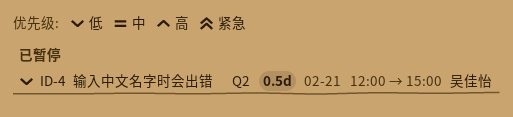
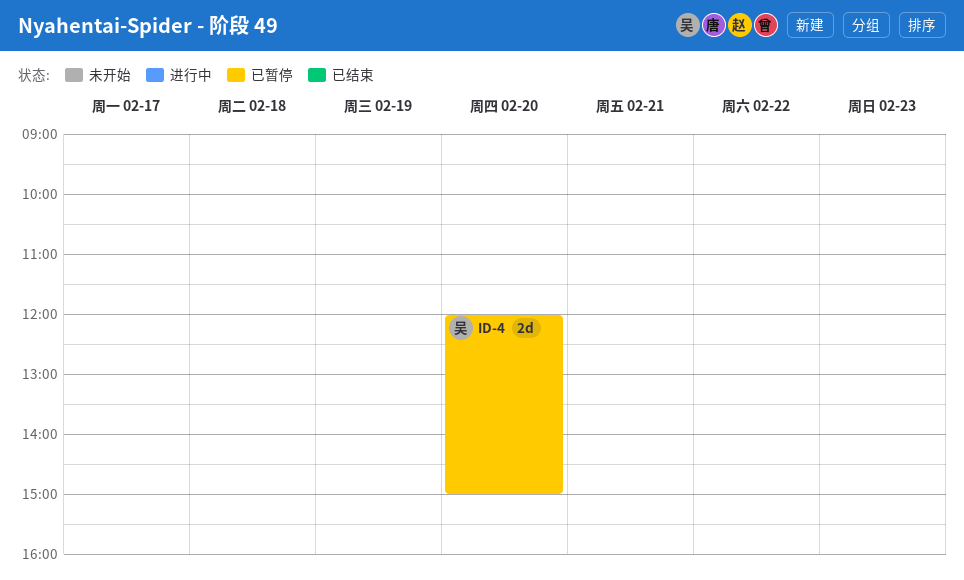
ID-4, estimate: 0.5d -> 2d
ID-4, day: Feb 21 -> Feb 20

